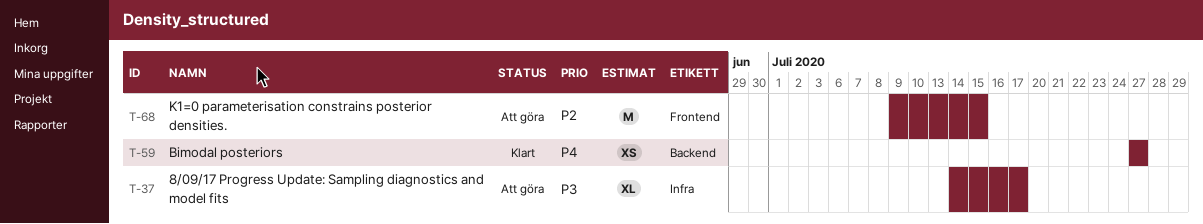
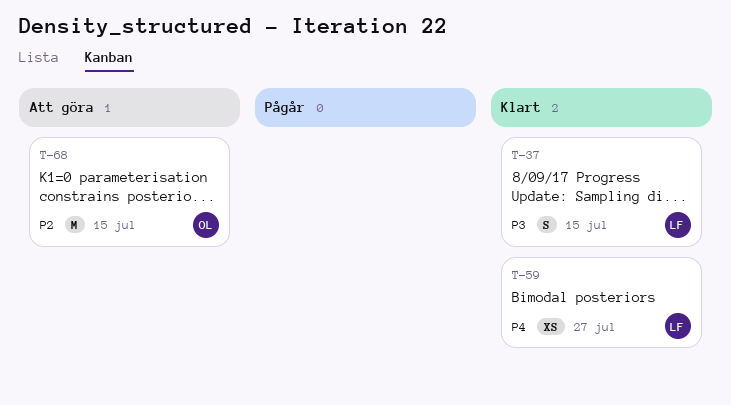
T-37, status: Att göra -> Klart
T-37, estimate: XL -> S
T-37, due: Jul 17 -> Jul 15

